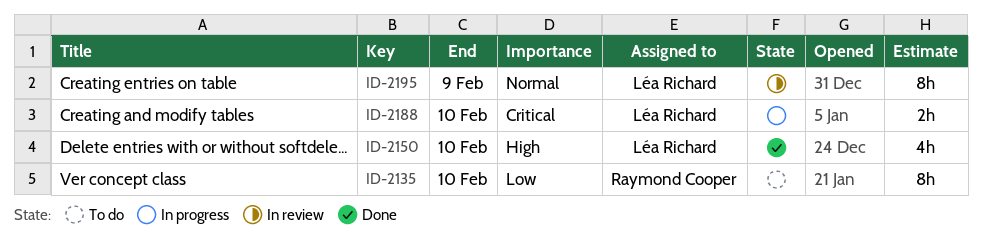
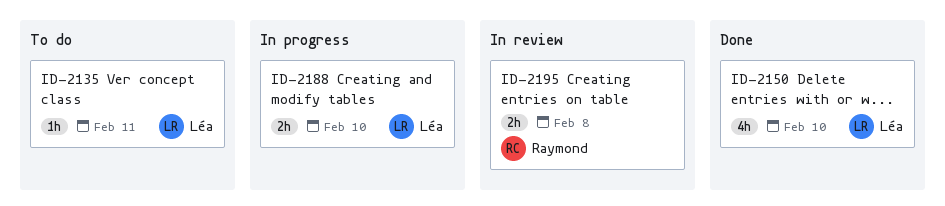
ID-2135, owner: Raymond Cooper -> Léa Richard
ID-2135, estimate: 8h -> 1h
ID-2135, due: Feb 10 -> Feb 11
ID-2195, owner: Léa Richard -> Raymond Cooper
ID-2195, estimate: 8h -> 2h
ID-2195, due: Feb 9 -> Feb 8

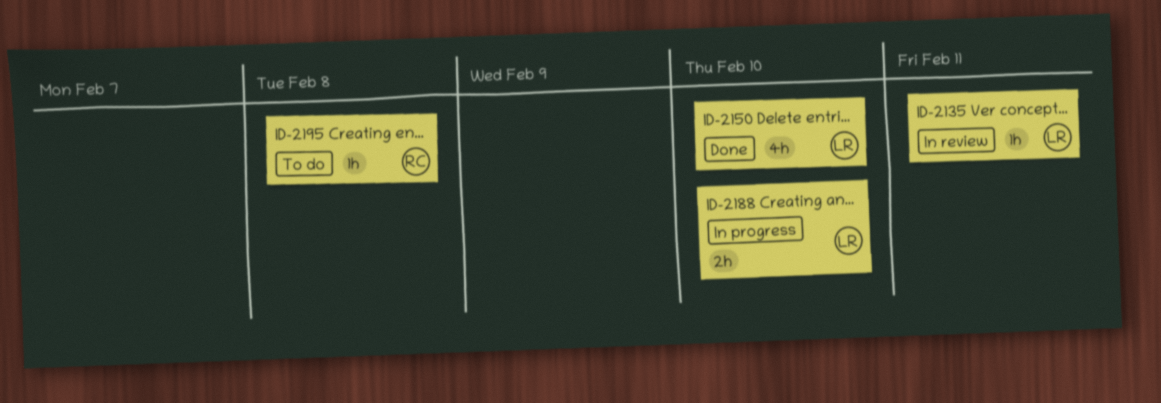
ID-2135, status: To do -> In review
ID-2195, status: In review -> To do
ID-2195, estimate: 2h -> 1h

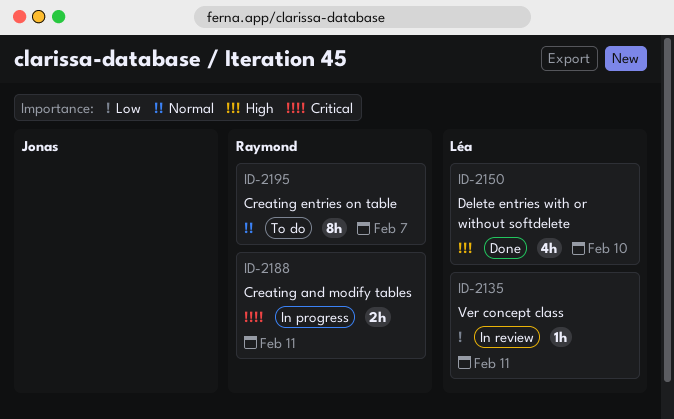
ID-2188, owner: Léa -> Raymond
ID-2188, due: Feb 10 -> Feb 11
ID-2195, estimate: 1h -> 8h
ID-2195, due: Feb 8 -> Feb 7

